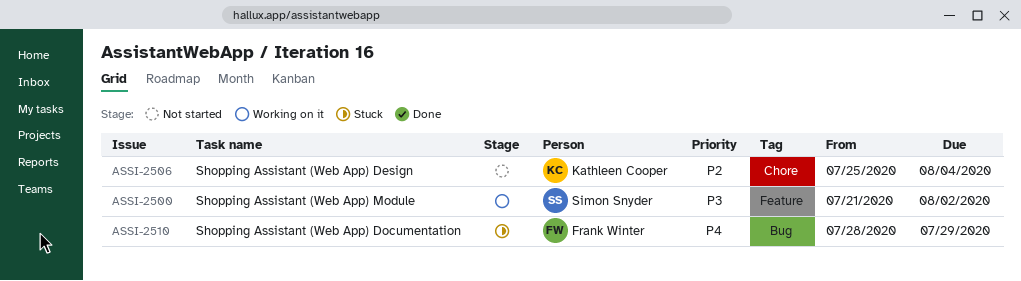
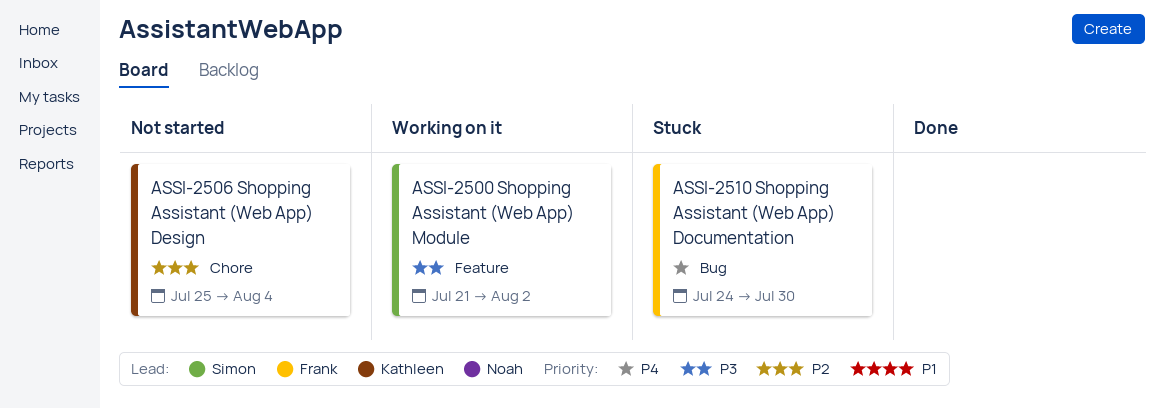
ASSI-2510, start: Jul 28 -> Jul 24
ASSI-2510, due: Jul 29 -> Jul 30

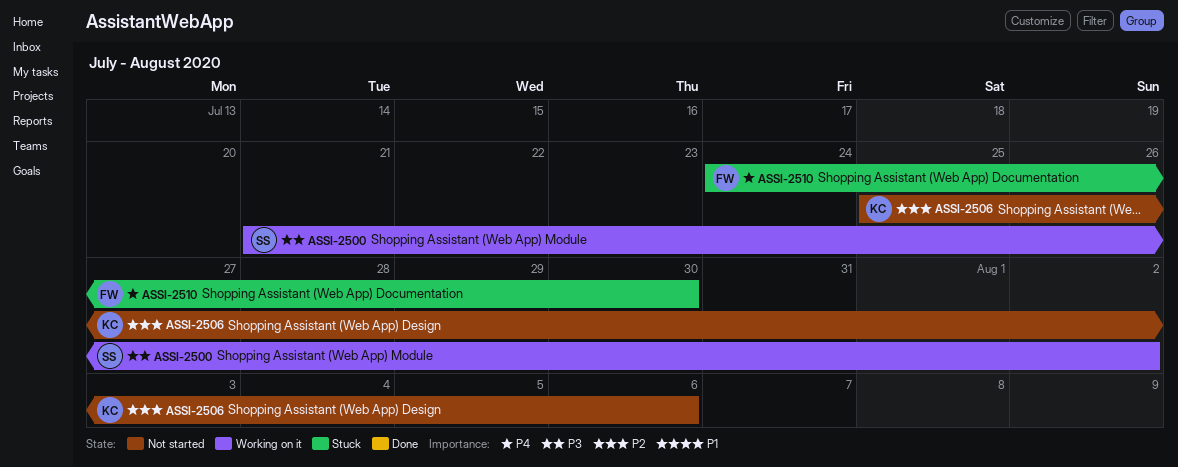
ASSI-2506, due: Aug 4 -> Aug 6

